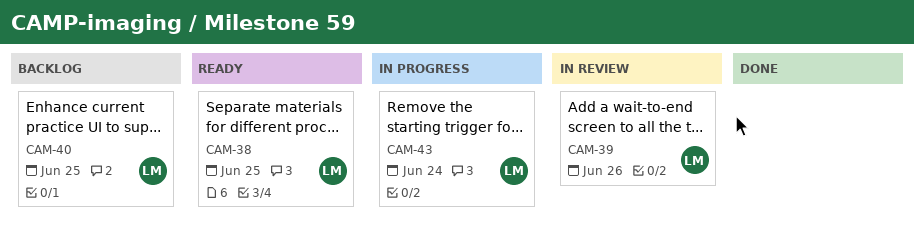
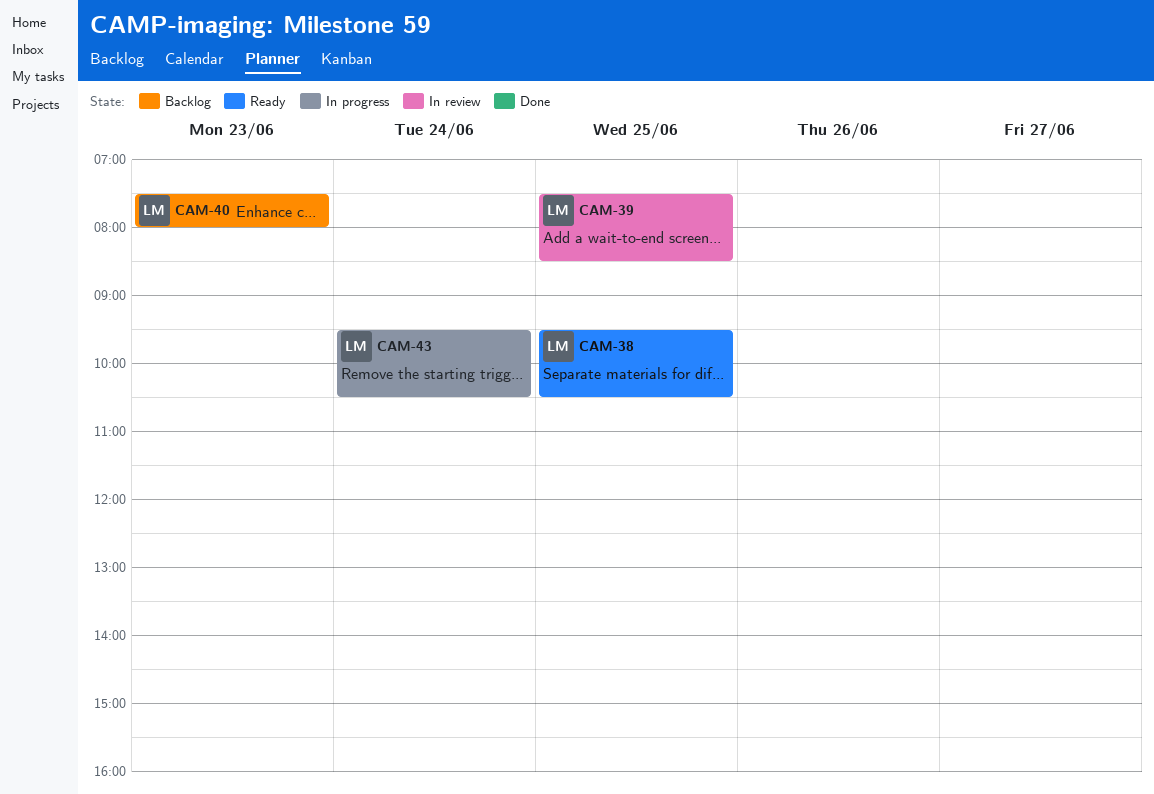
CAM-39, day: Jun 26 -> Jun 25
CAM-40, day: Jun 25 -> Jun 23

